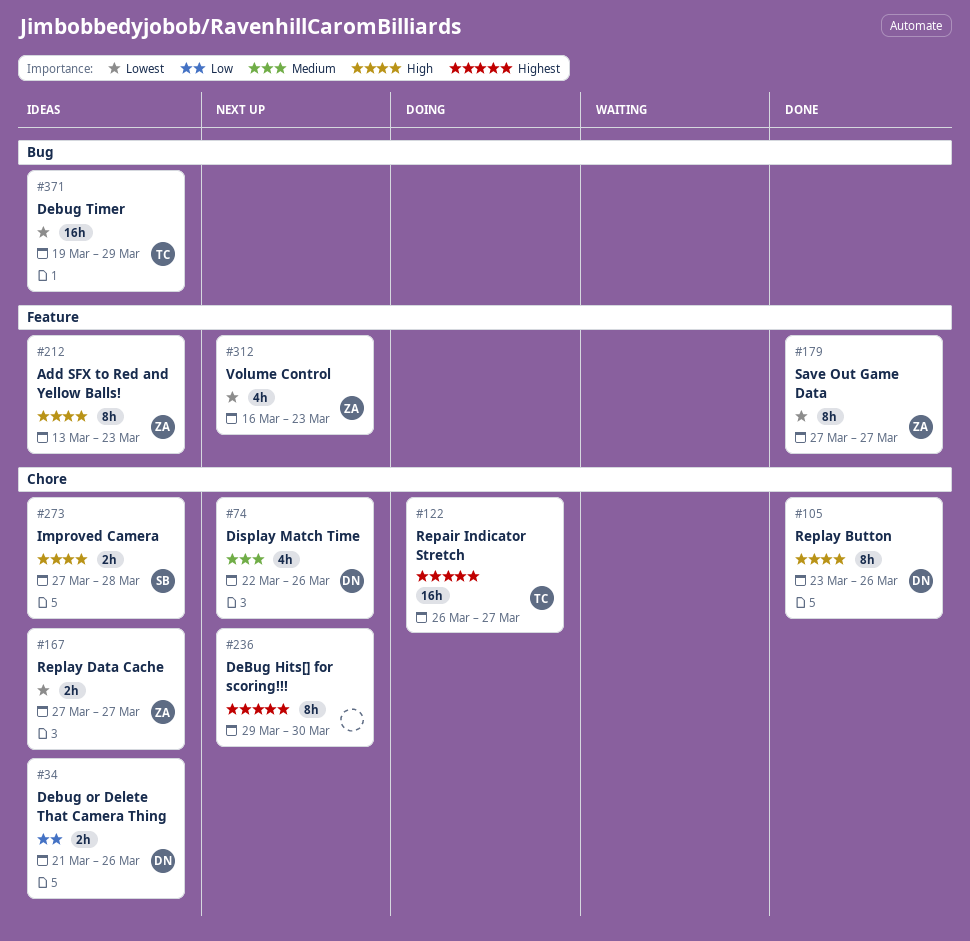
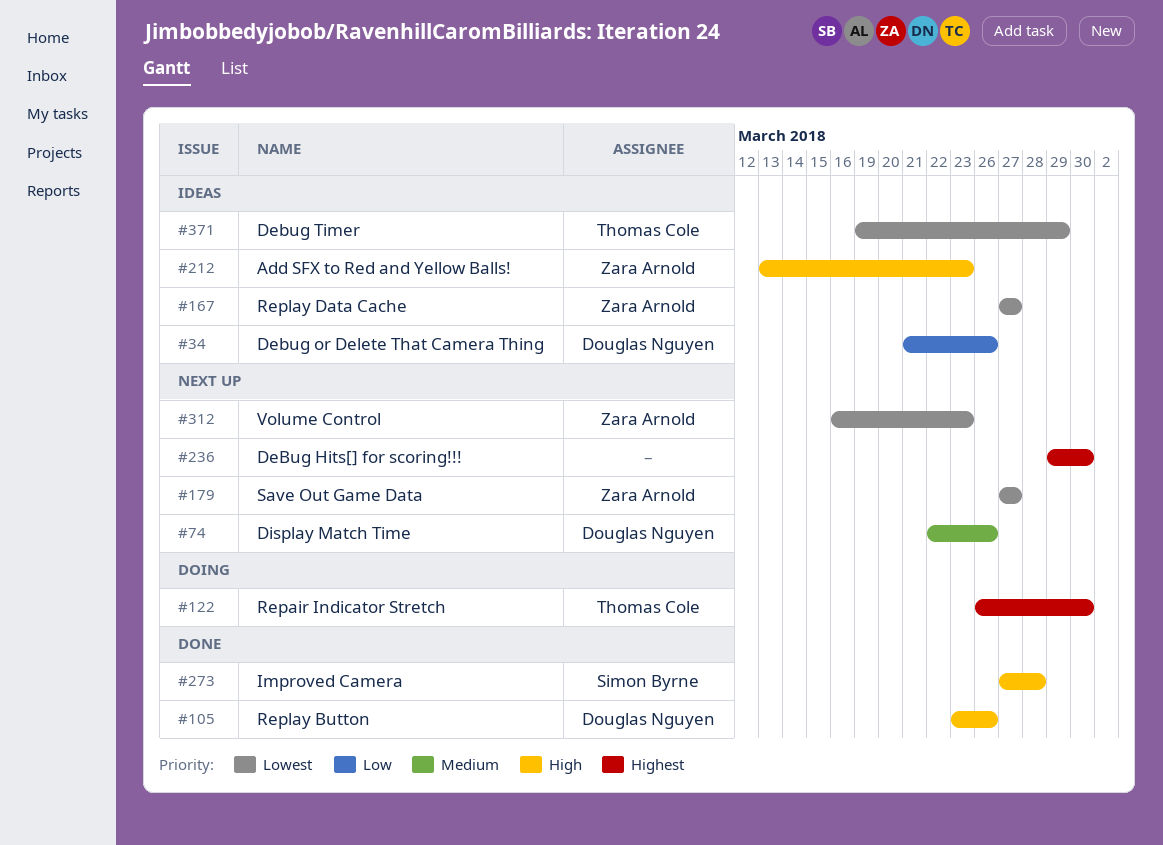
#122, due: Mar 27 -> Mar 30
#179, status: Done -> Next up
#273, status: Ideas -> Done

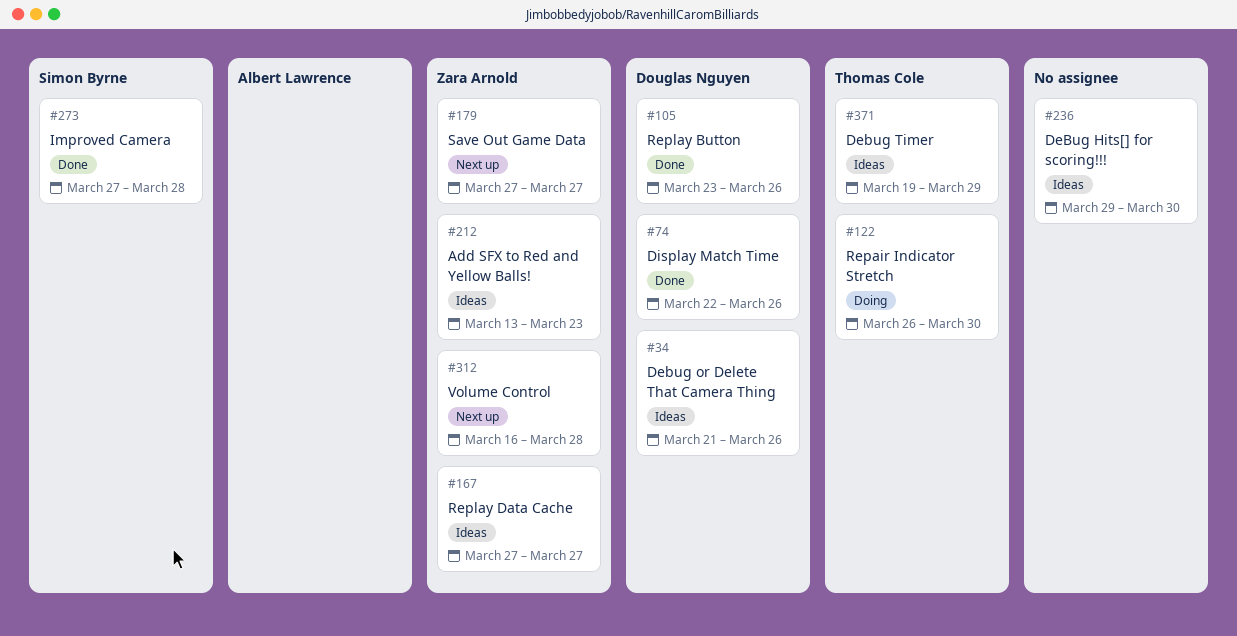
#74, status: Next up -> Done
#236, status: Next up -> Ideas
#312, due: Mar 23 -> Mar 28

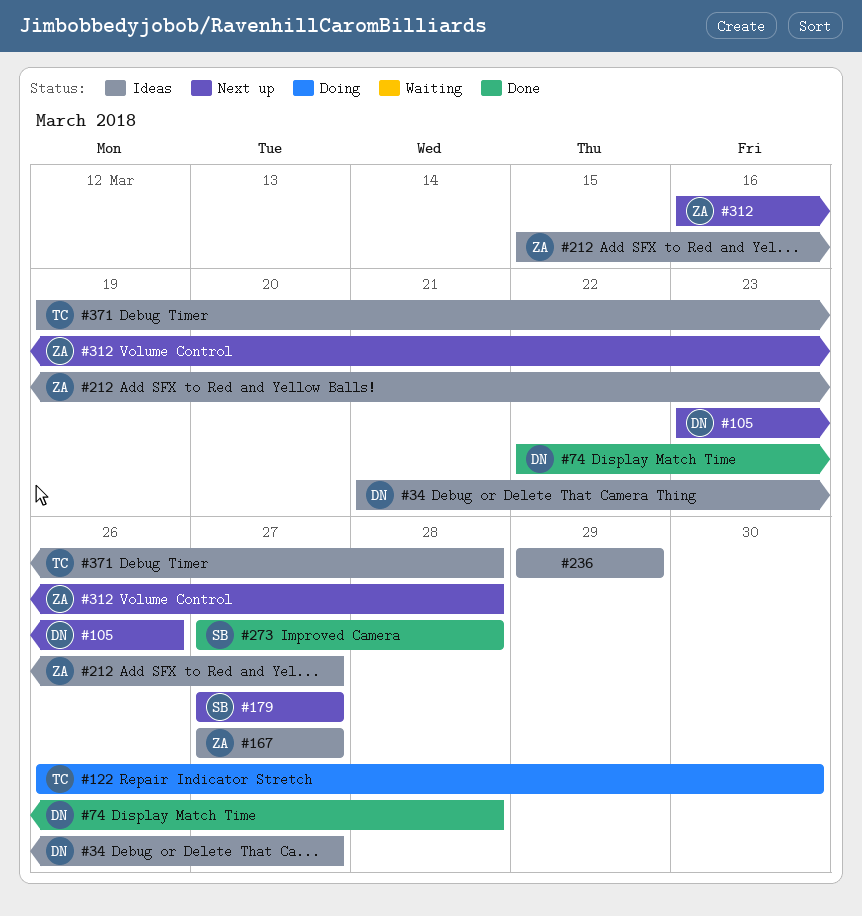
#34, due: Mar 26 -> Mar 27
#74, due: Mar 26 -> Mar 28
#105, status: Done -> Next up
#179, owner: Zara Arnold -> Simon Byrne
#212, start: Mar 13 -> Mar 15
#212, due: Mar 23 -> Mar 27
#236, due: Mar 30 -> Mar 29
#371, due: Mar 29 -> Mar 28

